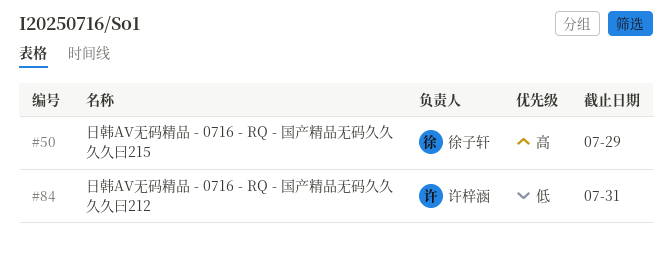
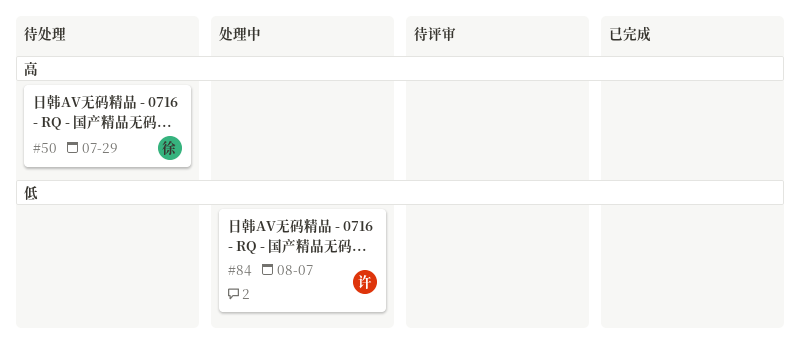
#84, due: Jul 31 -> Aug 7

